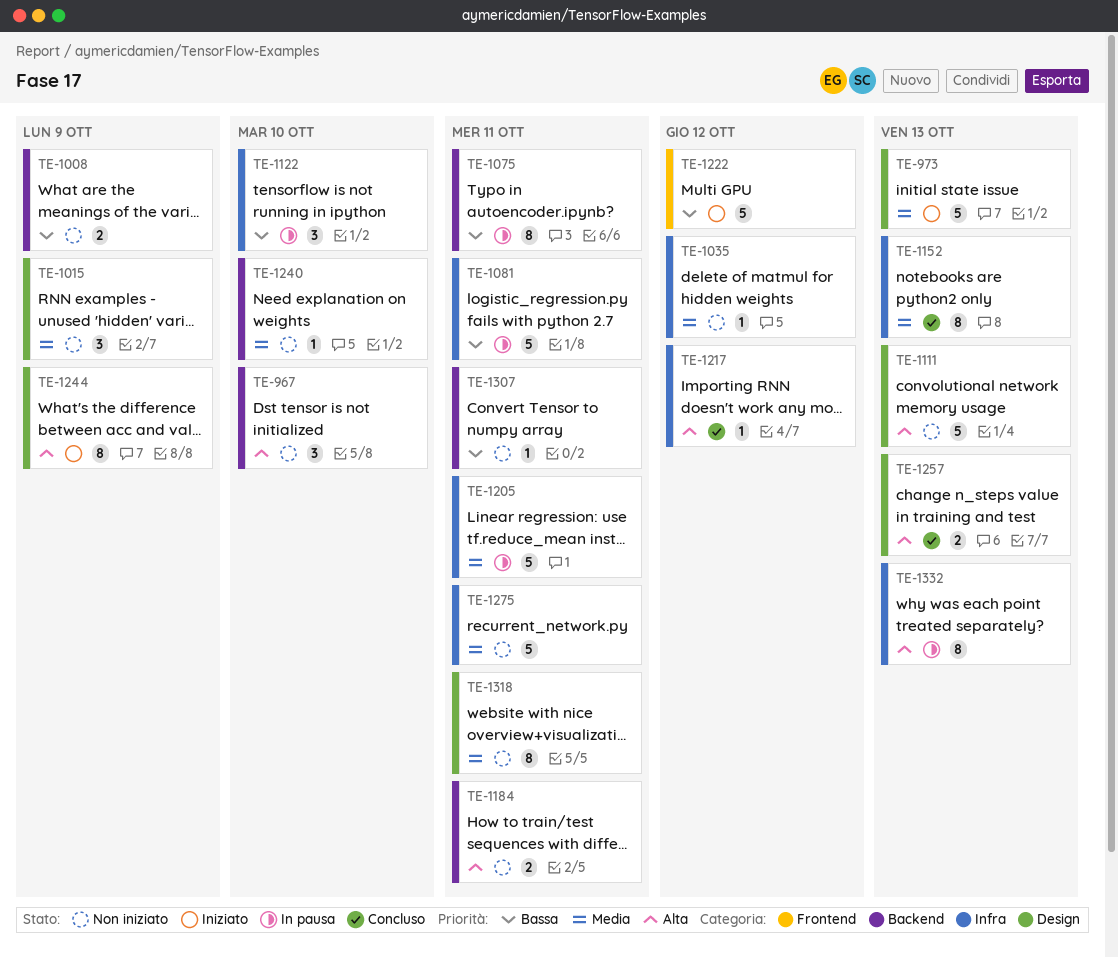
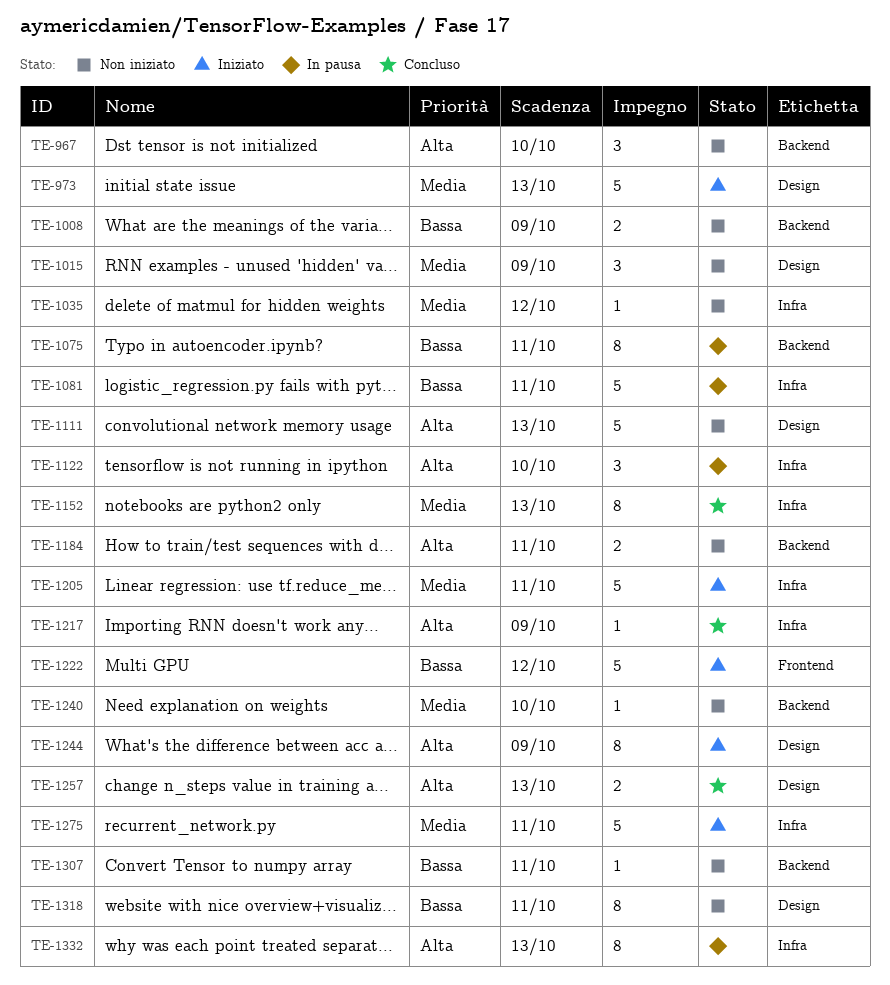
TE-1122, priority: Bassa -> Alta
TE-1205, status: In pausa -> Iniziato
TE-1217, due: Oct 12 -> Oct 9
TE-1275, status: Non iniziato -> Iniziato
TE-1318, priority: Media -> Bassa

